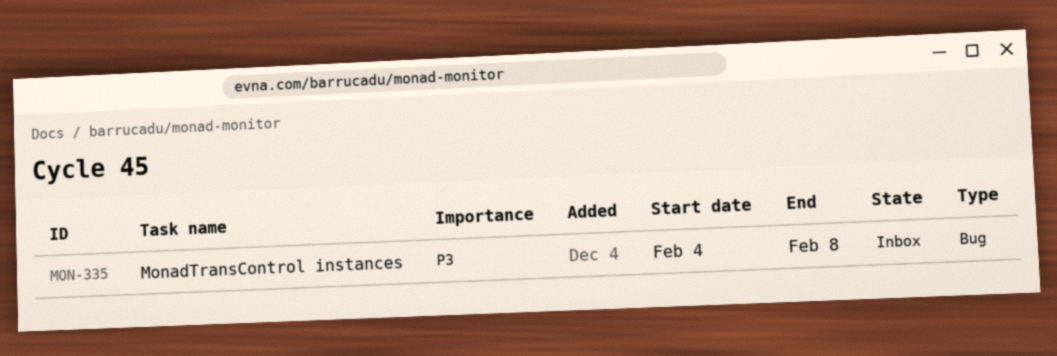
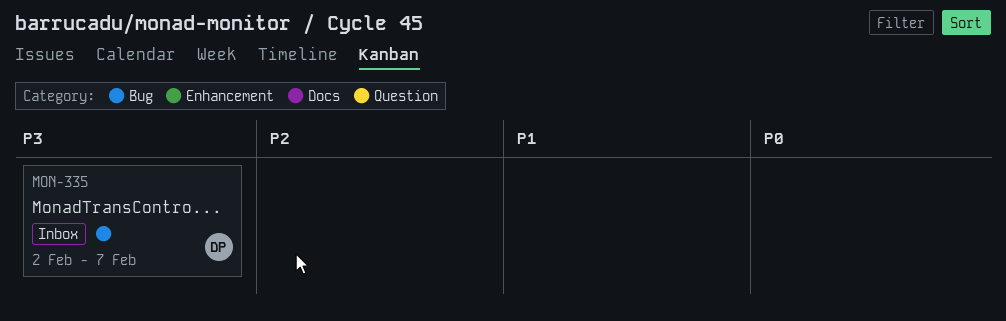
MON-335, start: Feb 4 -> Feb 2
MON-335, due: Feb 8 -> Feb 7

